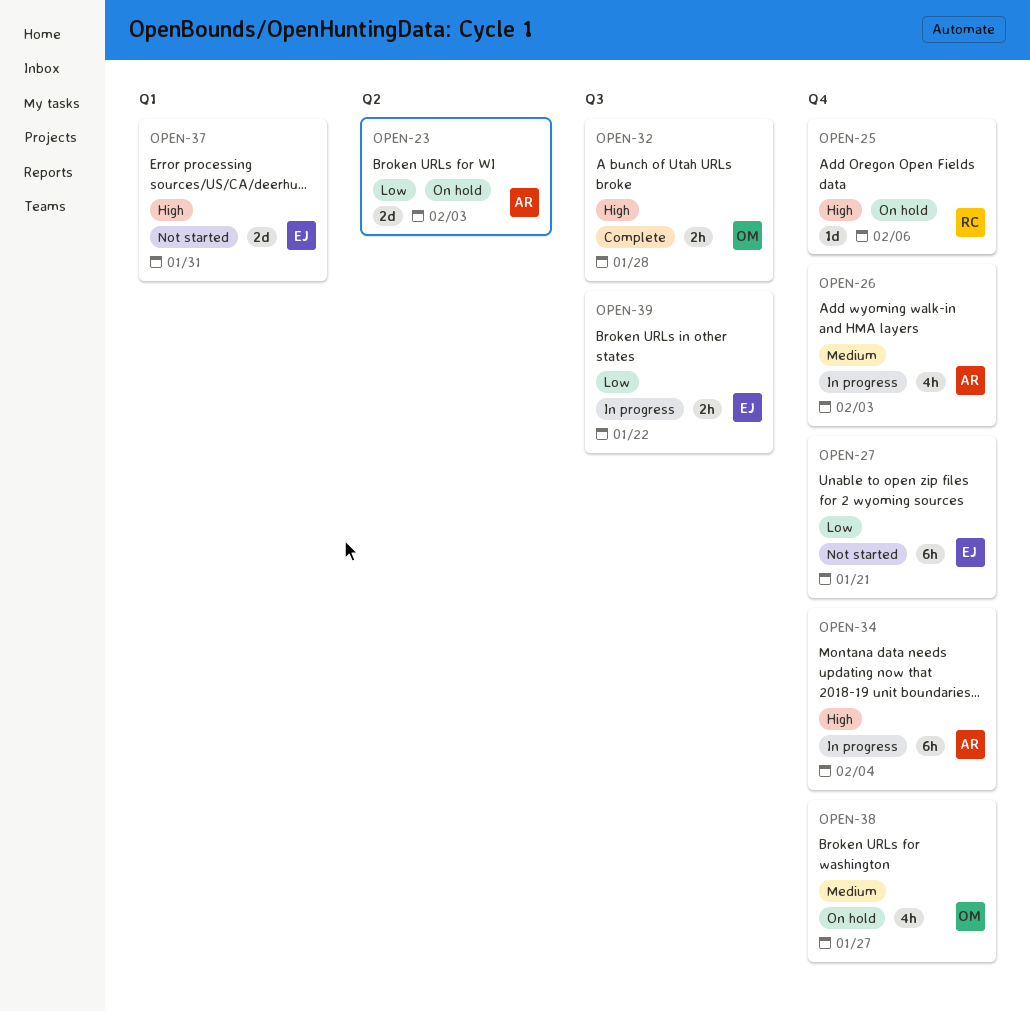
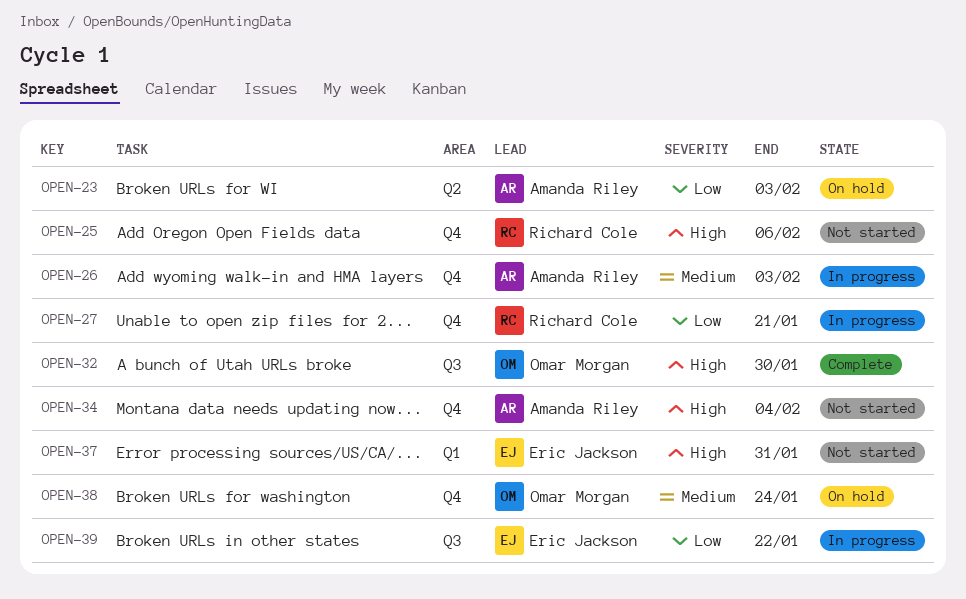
OPEN-25, status: On hold -> Not started
OPEN-27, status: Not started -> In progress
OPEN-27, owner: Eric Jackson -> Richard Cole
OPEN-32, due: Jan 28 -> Jan 30
OPEN-34, status: In progress -> Not started
OPEN-38, due: Jan 27 -> Jan 24

